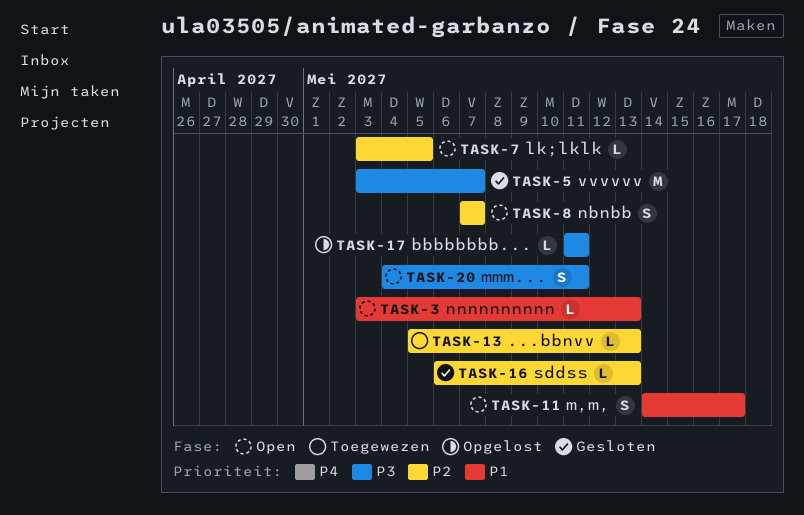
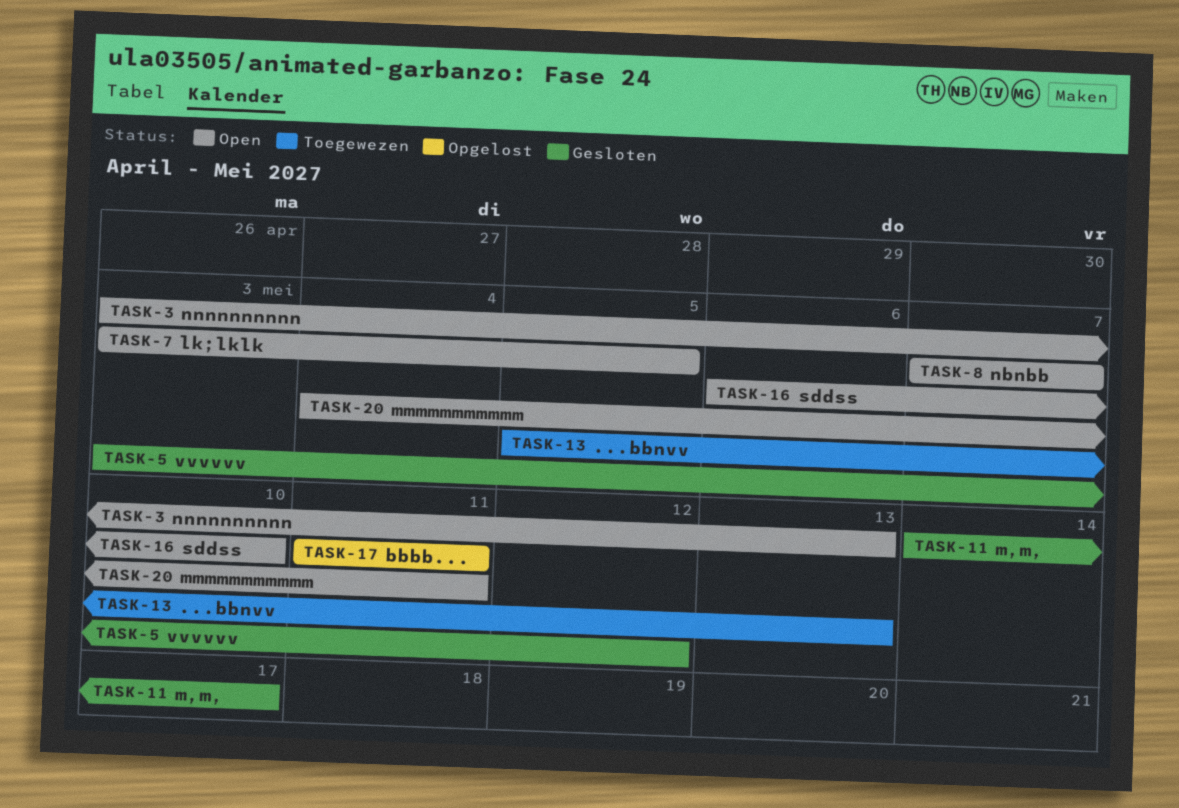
TASK-5, due: May 7 -> May 12
TASK-11, status: Open -> Gesloten
TASK-16, status: Gesloten -> Open
TASK-16, due: May 13 -> May 10

